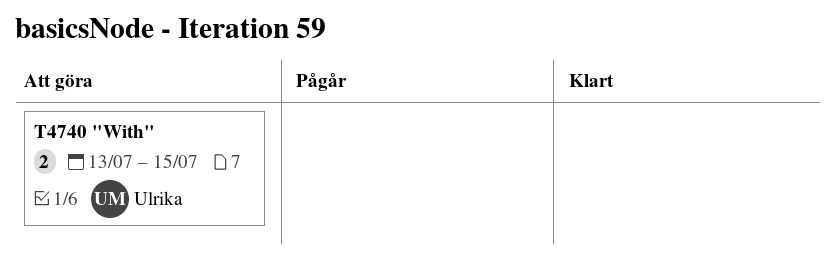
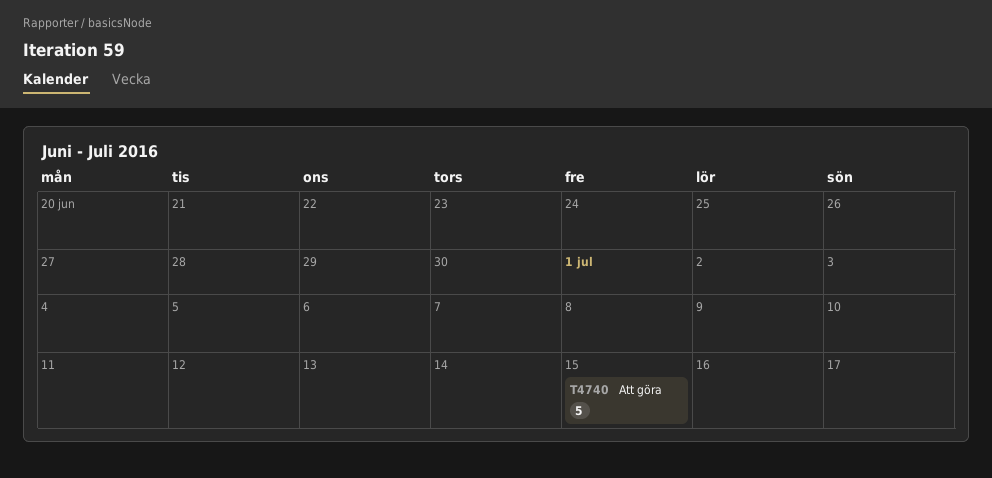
T4740, estimate: 2 -> 5

